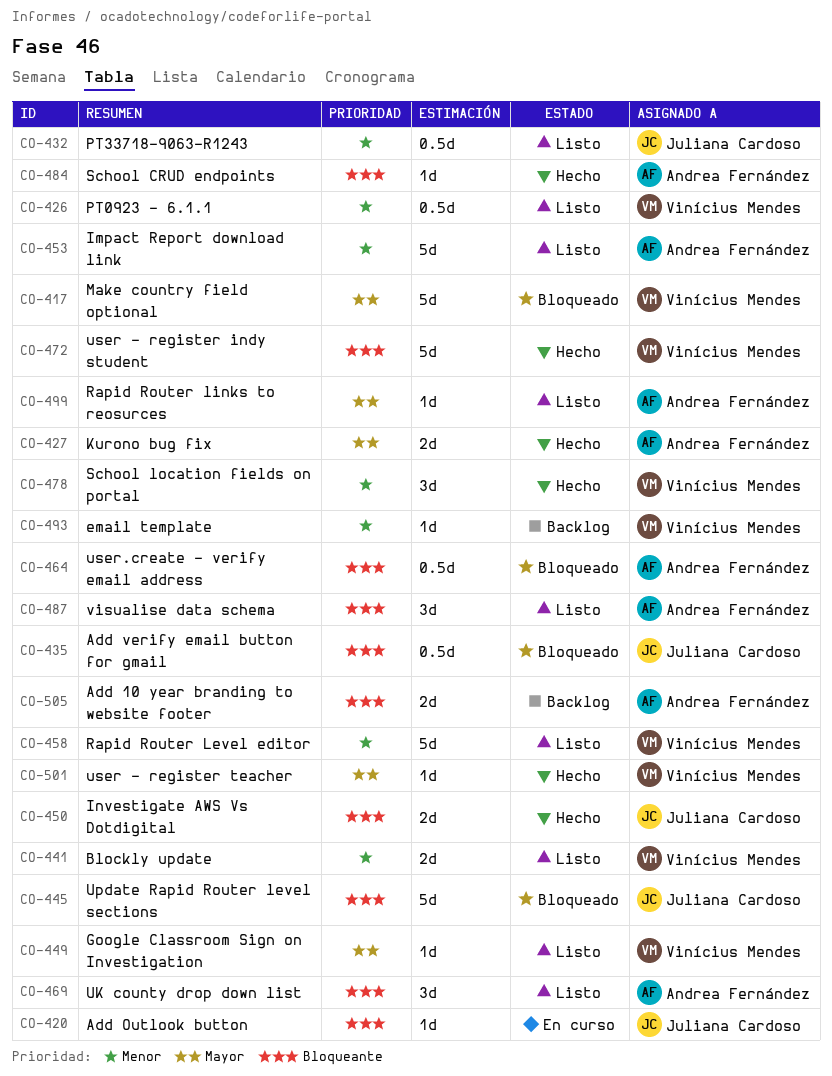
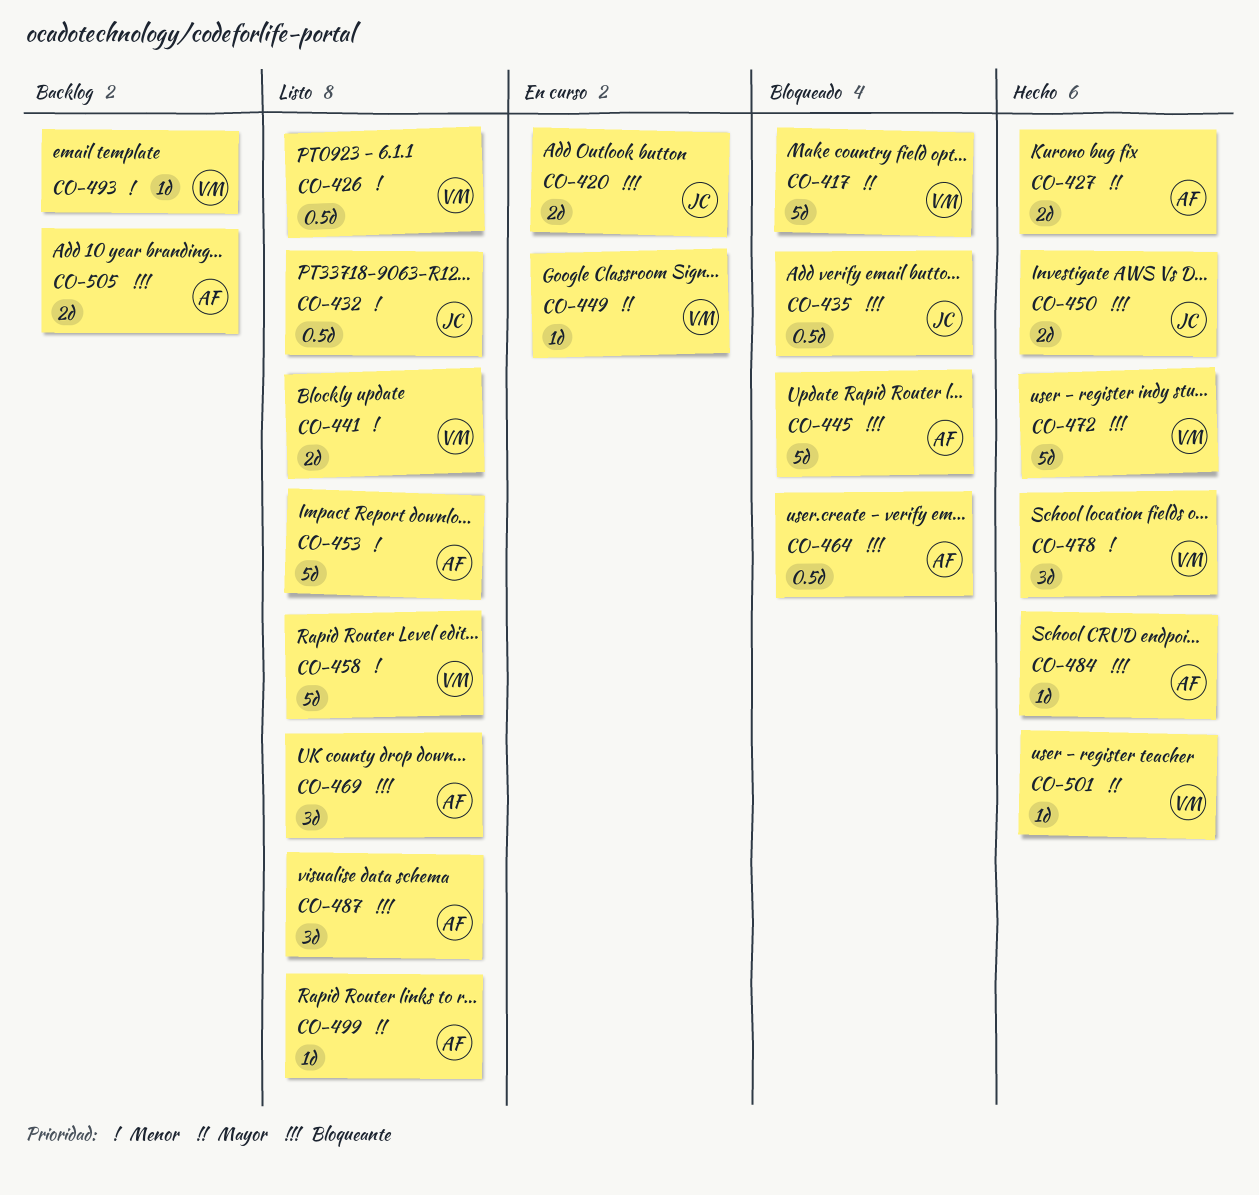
CO-420, estimate: 1d -> 2d
CO-445, owner: Juliana Cardoso -> Andrea Fernández
CO-449, status: Listo -> En curso

